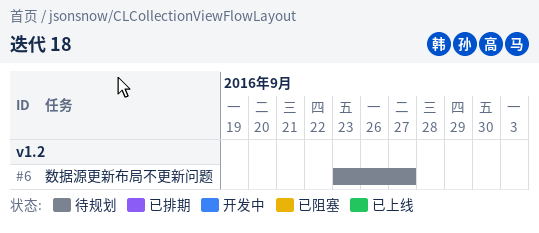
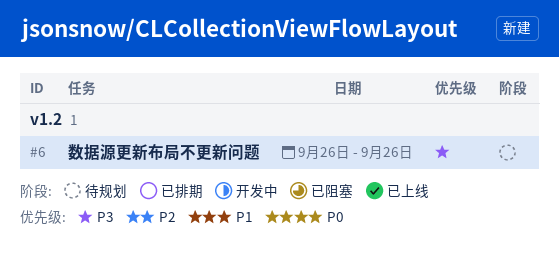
#6, start: Sep 23 -> Sep 26
#6, due: Sep 27 -> Sep 26

